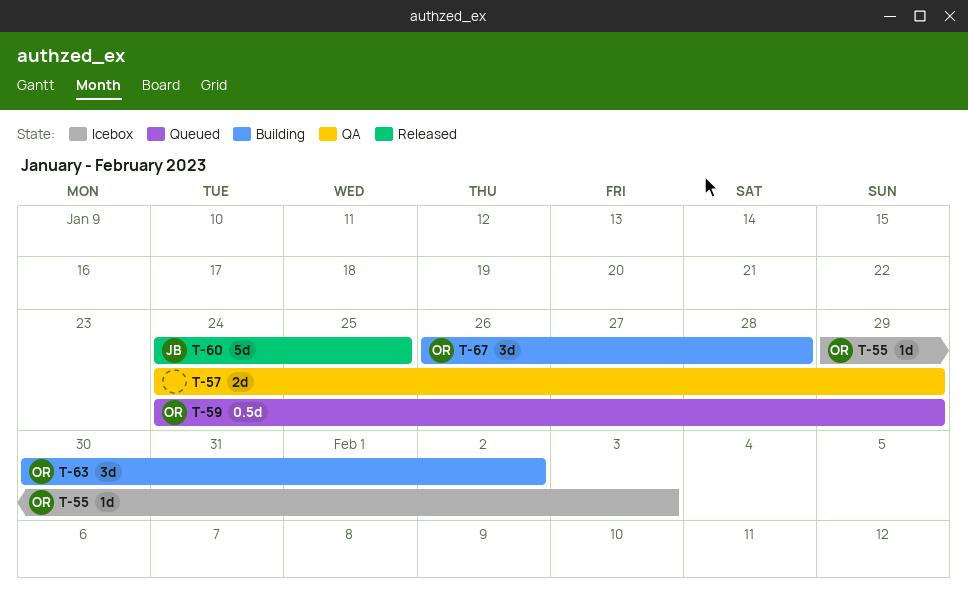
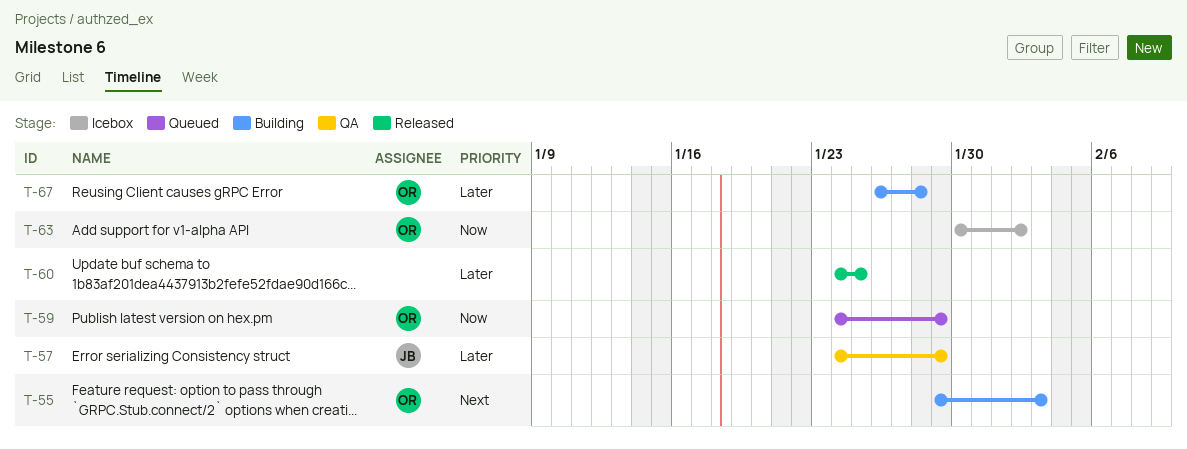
T-55, status: Icebox -> Building
T-57, owner: none -> JB
T-60, owner: JB -> none
T-63, status: Building -> Icebox

